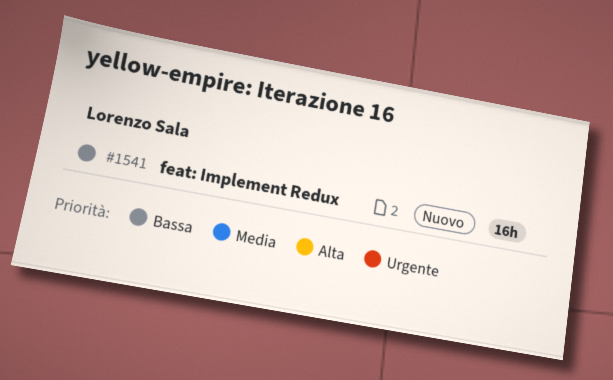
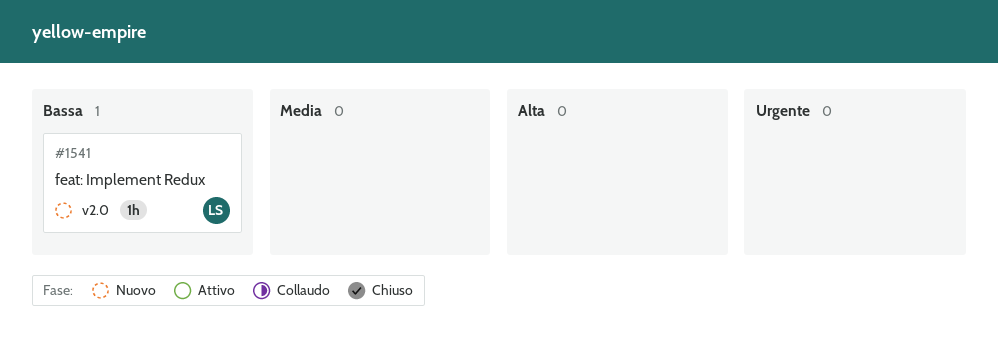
#1541, estimate: 16h -> 1h

